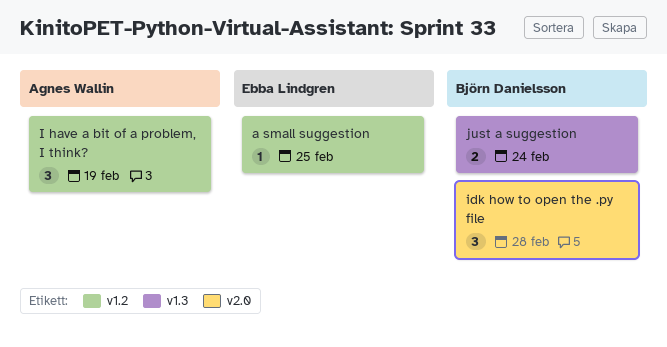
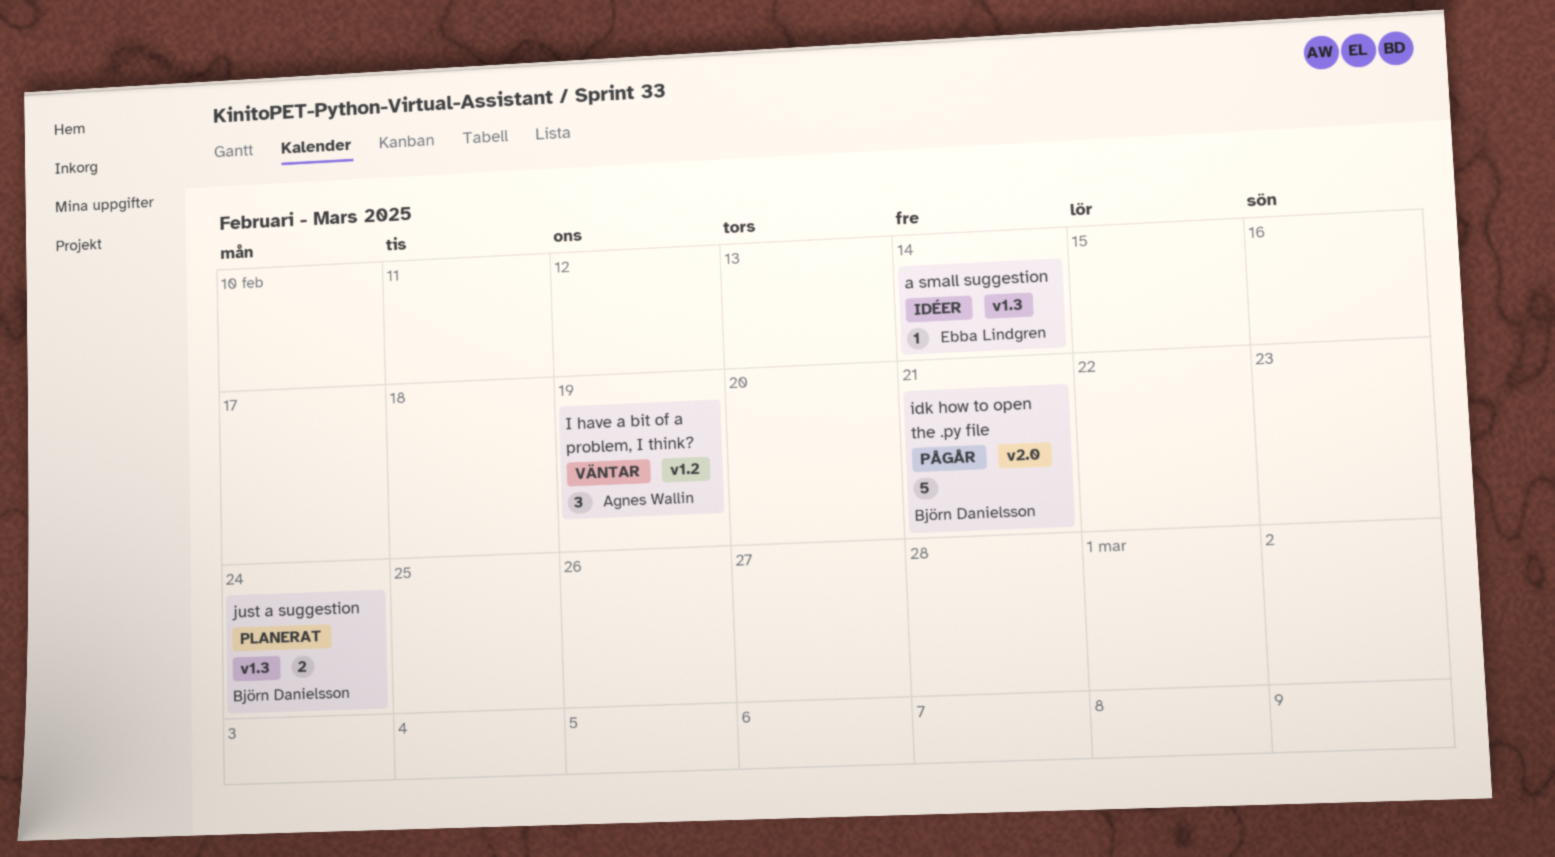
a small suggestion, label: v1.2 -> v1.3
a small suggestion, due: Feb 25 -> Feb 14
idk how to open the .py file, estimate: 3 -> 5
idk how to open the .py file, due: Feb 28 -> Feb 21

